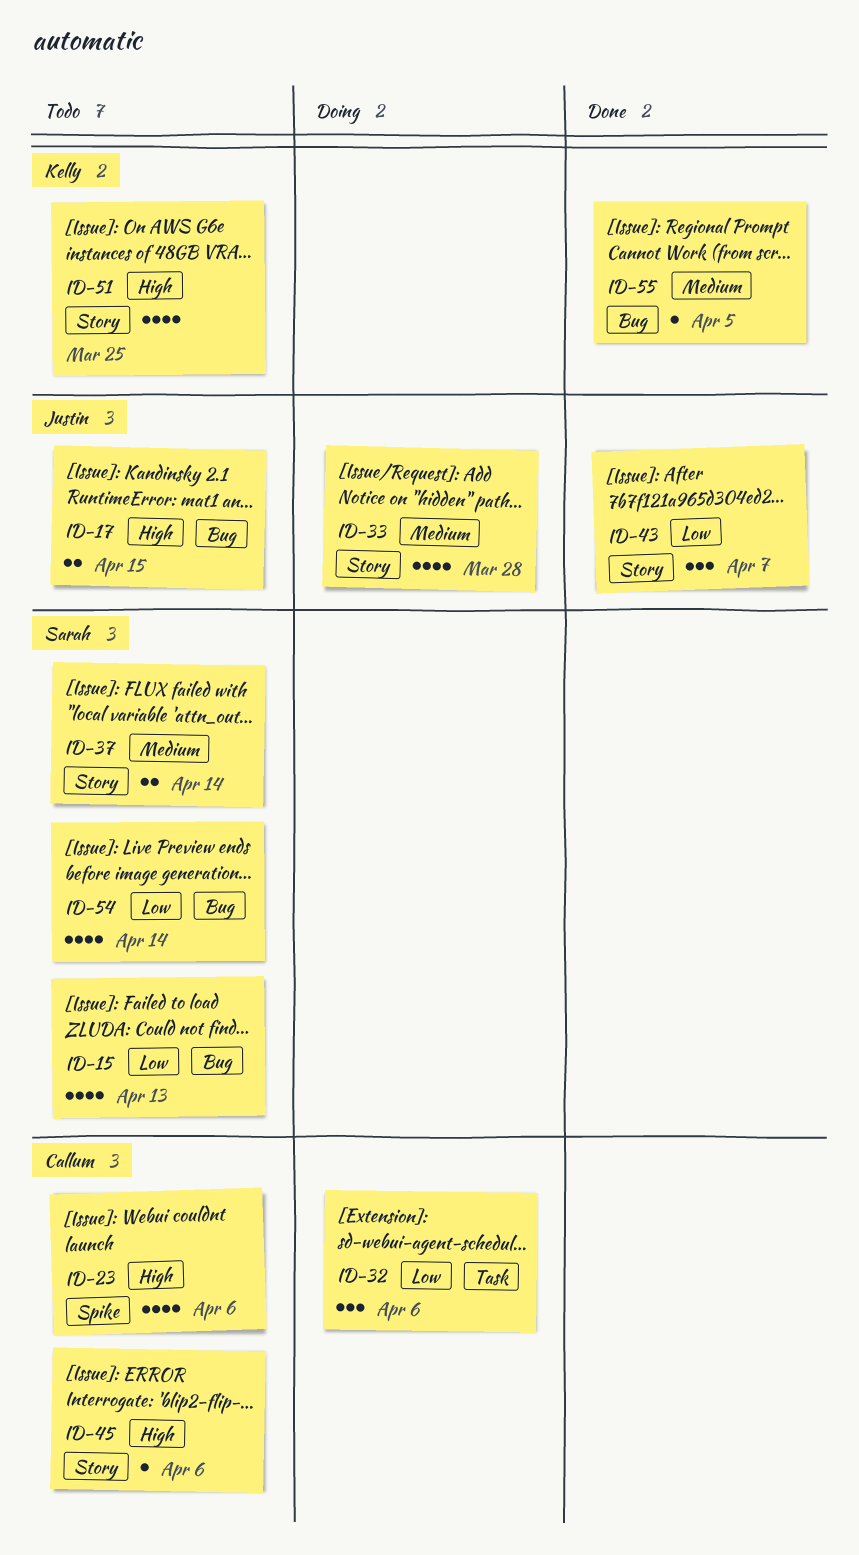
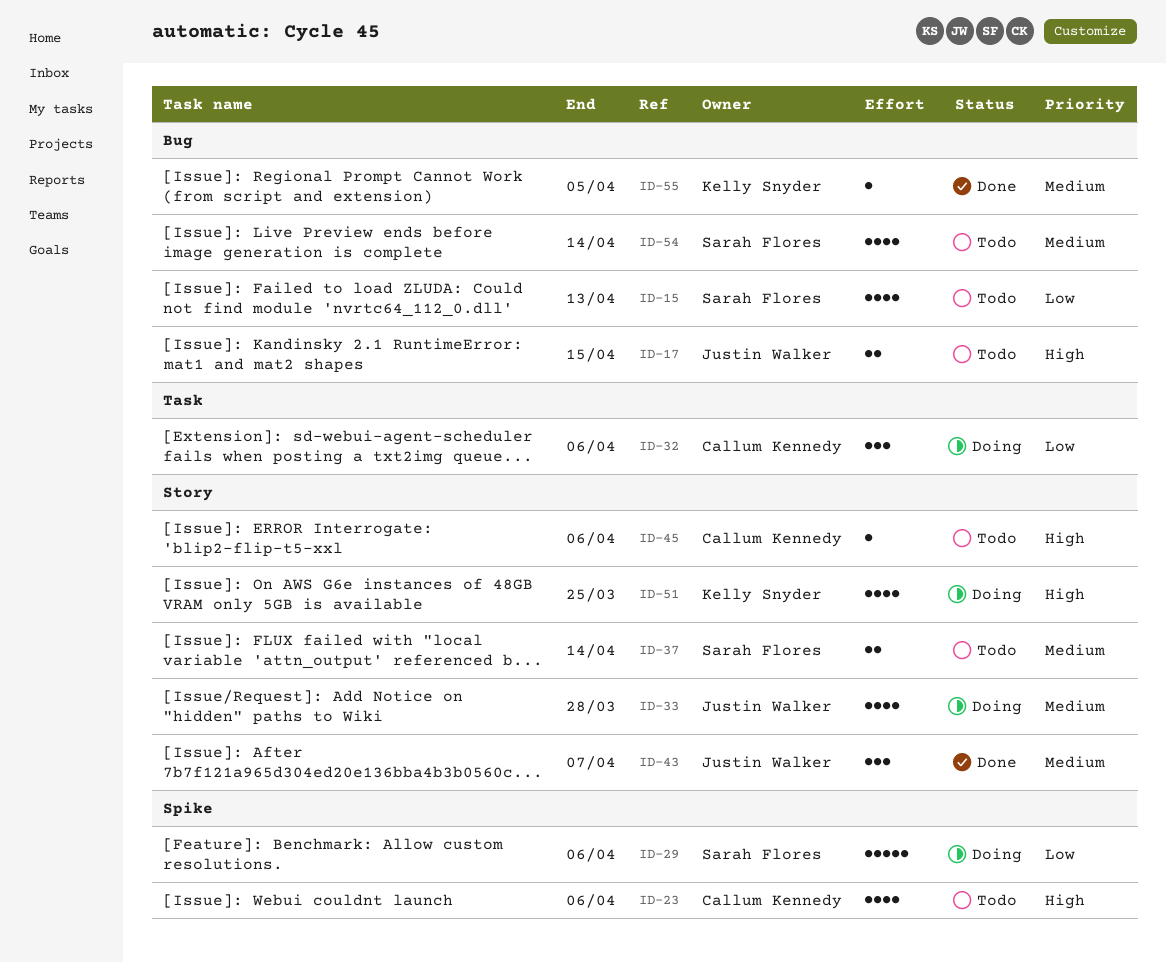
ID-29: none -> present
ID-43, priority: Low -> Medium
ID-51, status: Todo -> Doing
ID-54, priority: Low -> Medium

